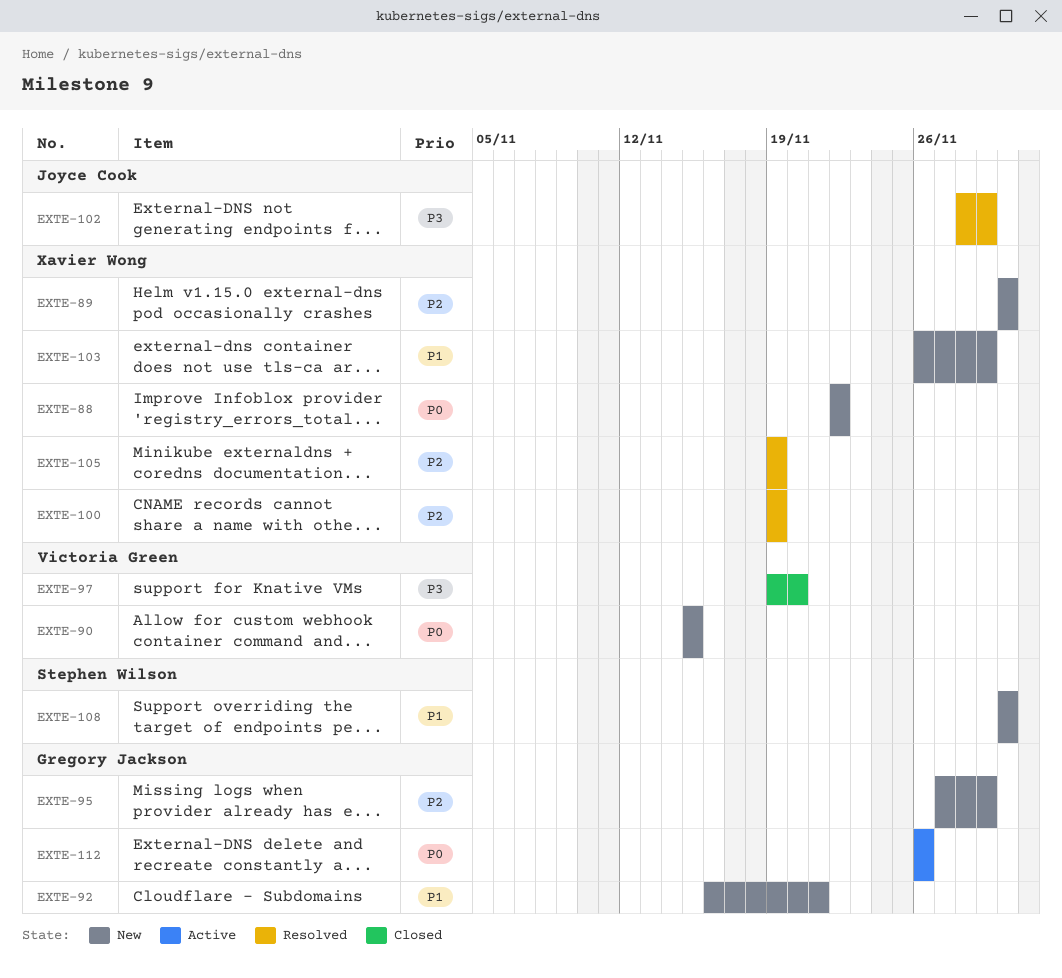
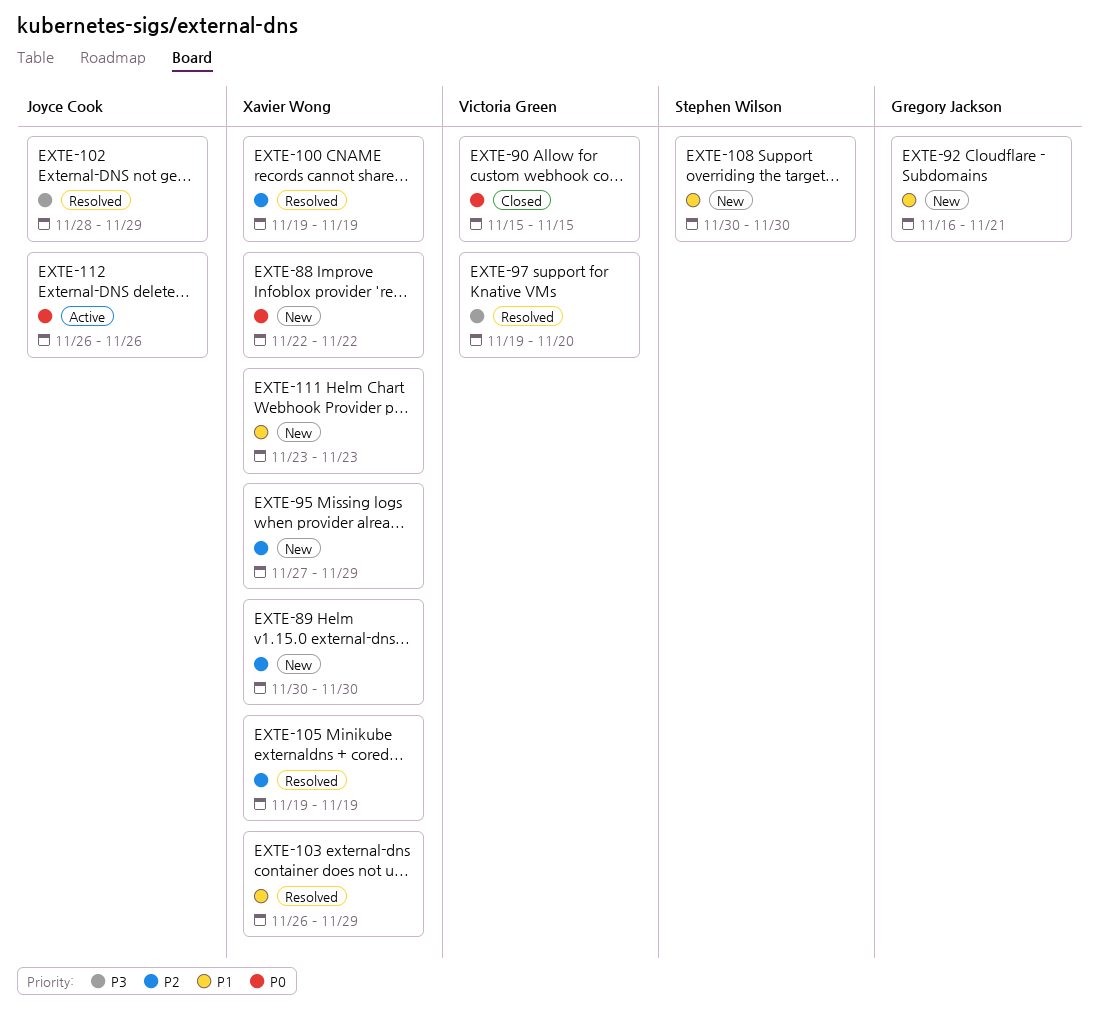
EXTE-90, status: New -> Closed
EXTE-95, owner: Gregory Jackson -> Xavier Wong
EXTE-97, status: Closed -> Resolved
EXTE-103, status: New -> Resolved
EXTE-111: none -> present
EXTE-112, owner: Gregory Jackson -> Joyce Cook

